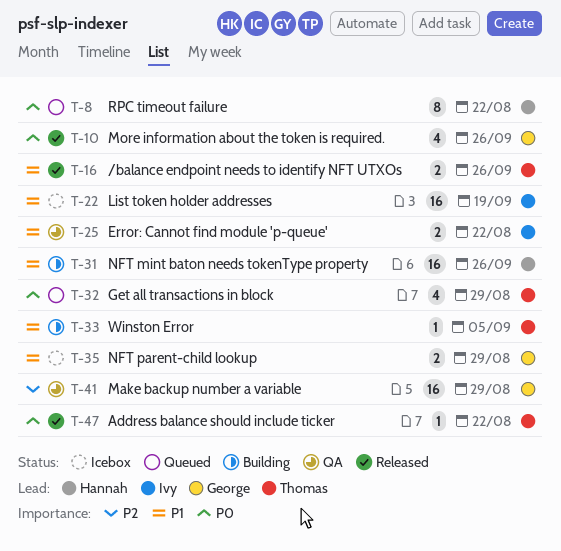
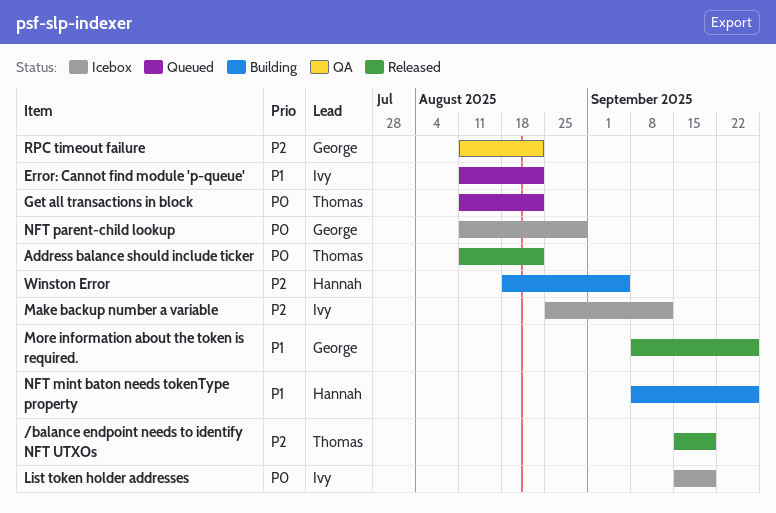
/balance endpoint needs to identify NFT UTXOs, priority: P1 -> P2
/balance endpoint needs to identify NFT UTXOs, due: Sep 26 -> Sep 19
Error: Cannot find module 'p-queue', status: QA -> Queued
Get all transactions in block, due: Aug 29 -> Aug 22
List token holder addresses, priority: P1 -> P0
Make backup number a variable, status: QA -> Icebox
Make backup number a variable, owner: George -> Ivy
Make backup number a variable, due: Aug 29 -> Sep 12
More information about the token is required., priority: P0 -> P1
NFT parent-child lookup, priority: P1 -> P0
RPC timeout failure, status: Queued -> QA
RPC timeout failure, owner: Hannah -> George
RPC timeout failure, priority: P0 -> P2
Winston Error, owner: Thomas -> Hannah
Winston Error, priority: P1 -> P2

